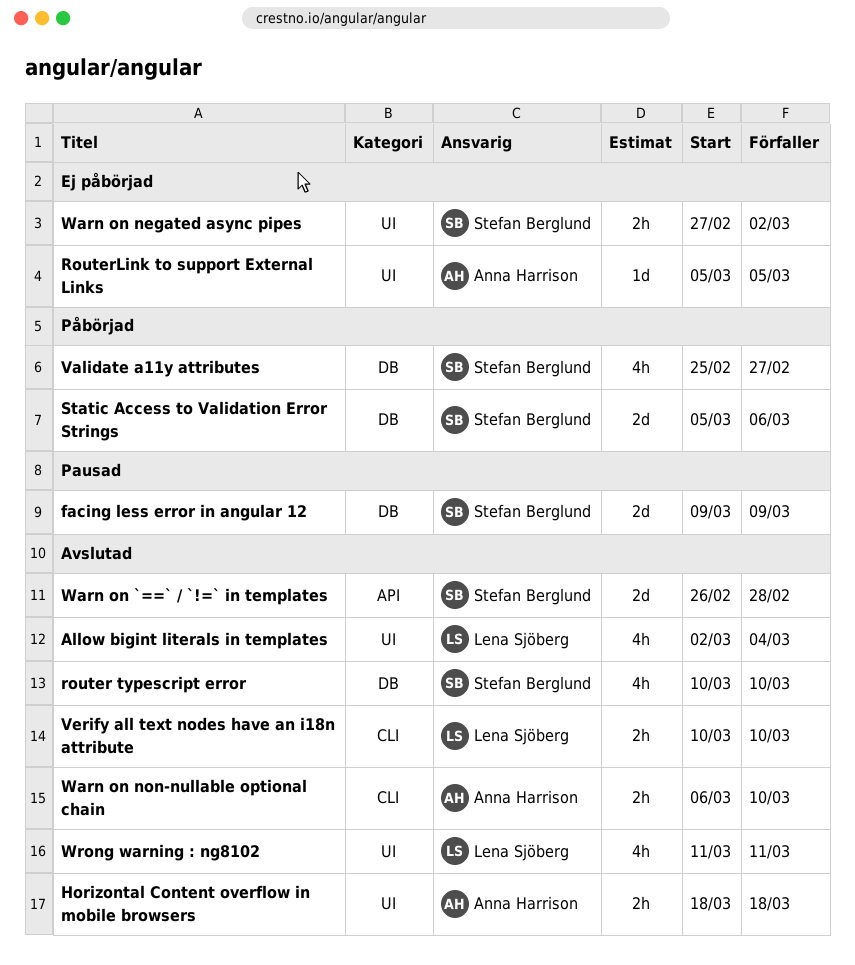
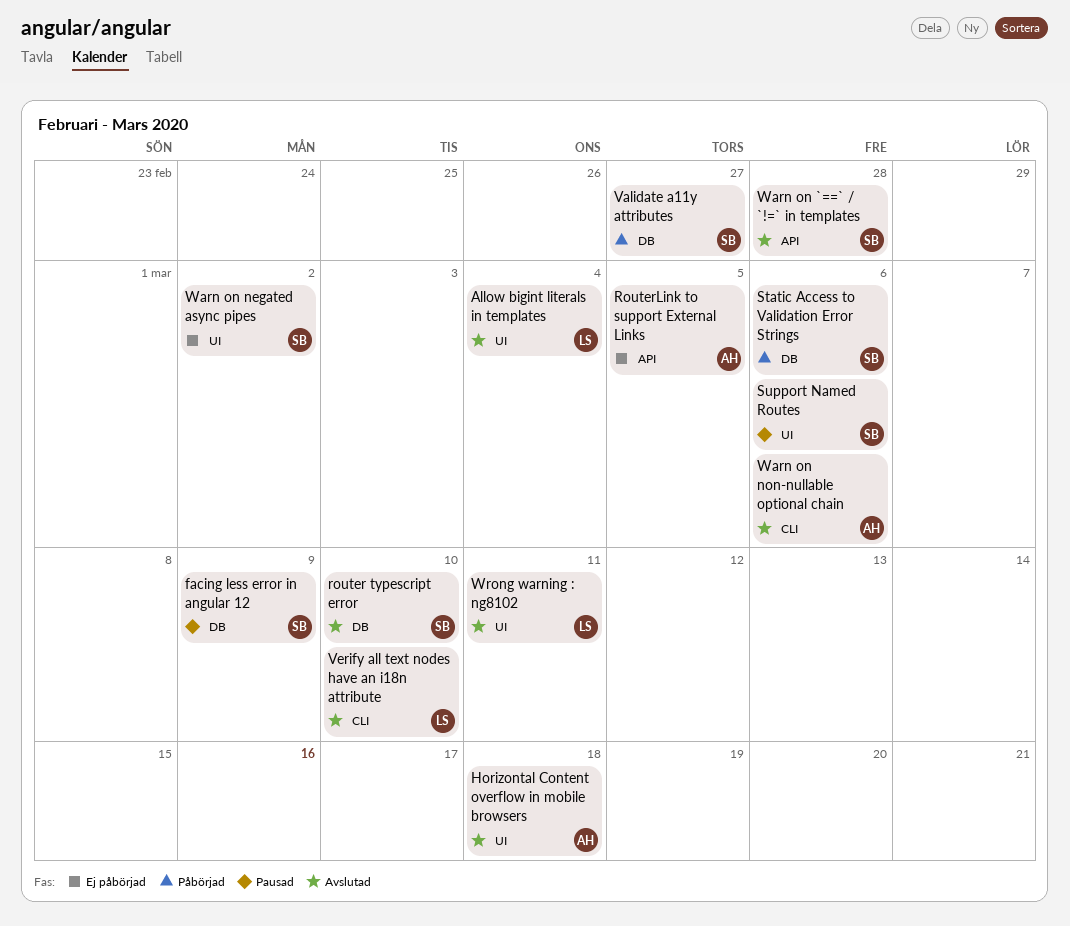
RouterLink to support External Links, label: UI -> API
Support Named Routes: none -> present
Warn on non-nullable optional chain, due: Mar 10 -> Mar 6

